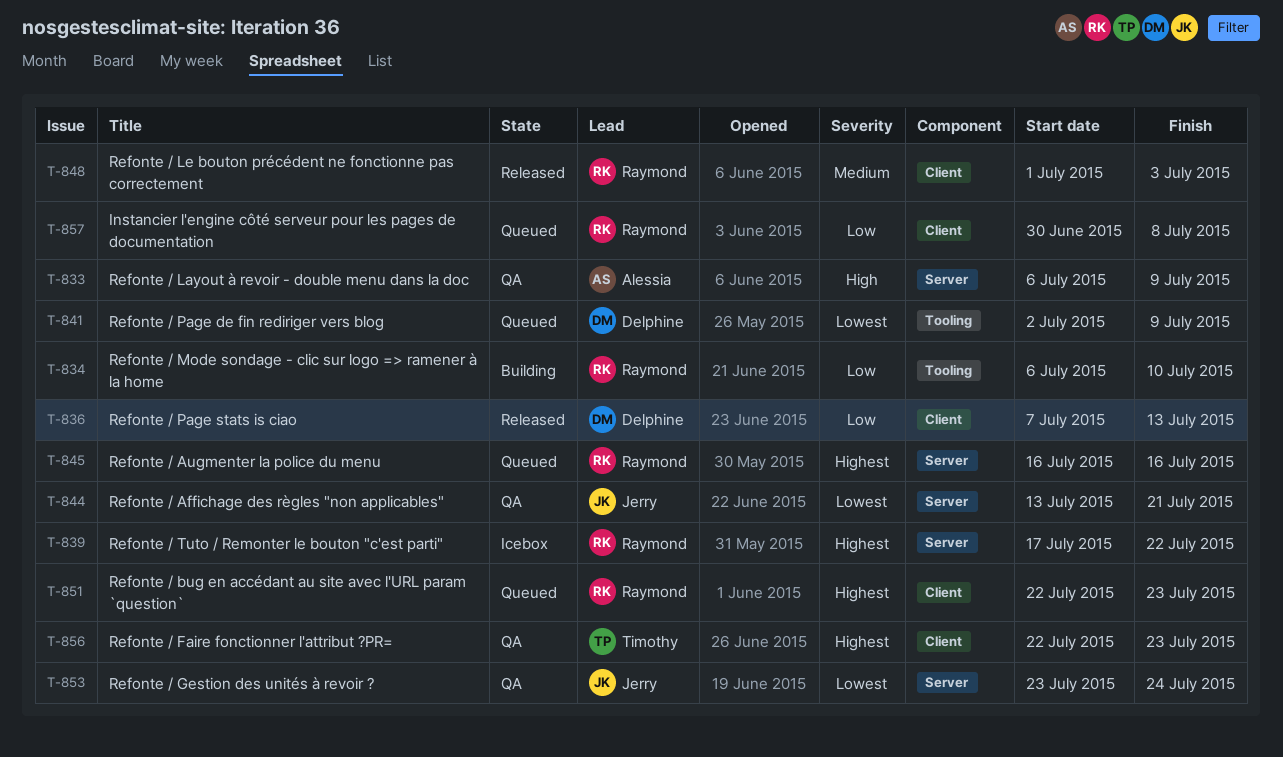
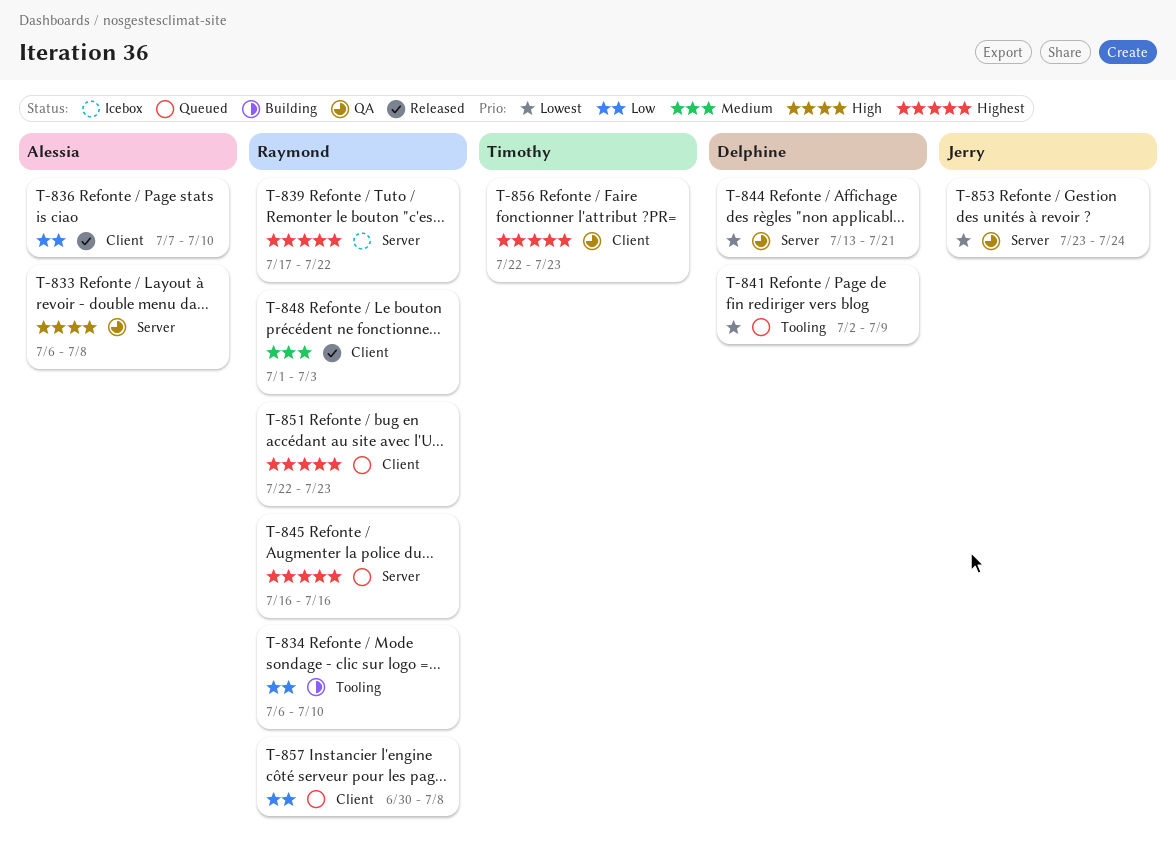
T-833, due: Jul 9 -> Jul 8
T-836, owner: Delphine -> Alessia
T-836, due: Jul 13 -> Jul 10
T-844, owner: Jerry -> Delphine

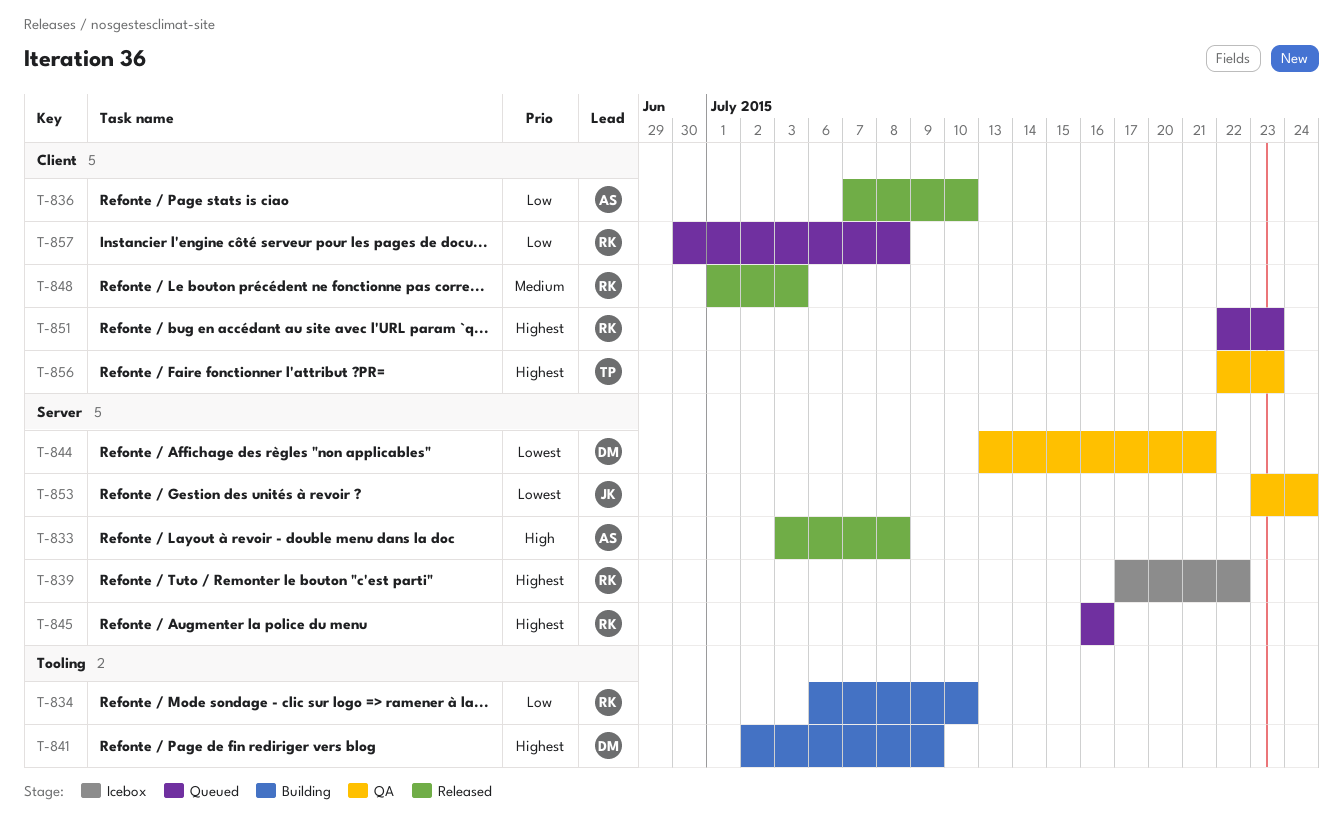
T-833, status: QA -> Released
T-833, start: Jul 6 -> Jul 3
T-841, status: Queued -> Building
T-841, priority: Lowest -> Highest

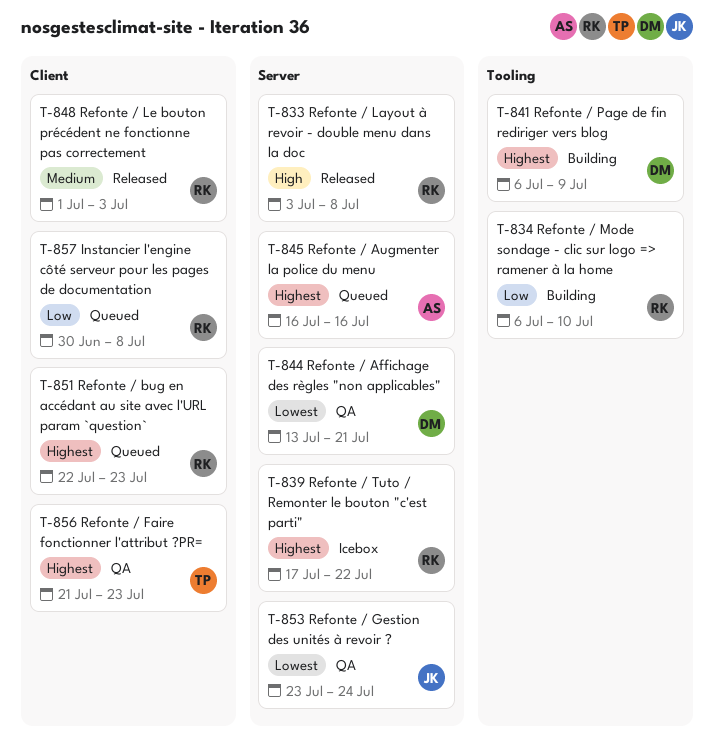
T-833, owner: AS -> RK
T-836: present -> none
T-841, start: Jul 2 -> Jul 6
T-845, owner: RK -> AS
T-856, start: Jul 22 -> Jul 21

